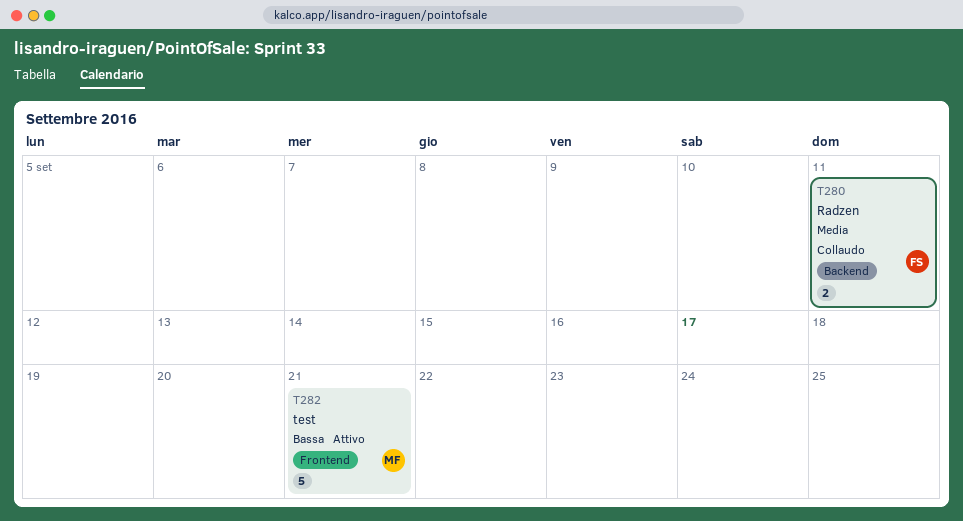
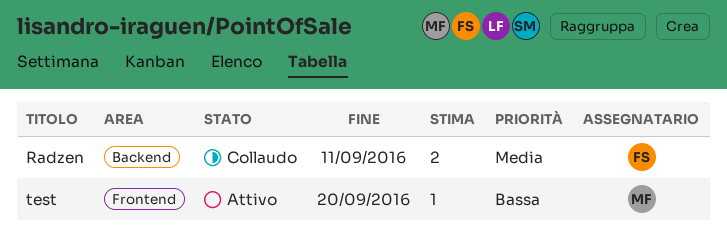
test, estimate: 5 -> 1
test, due: Sep 21 -> Sep 20

